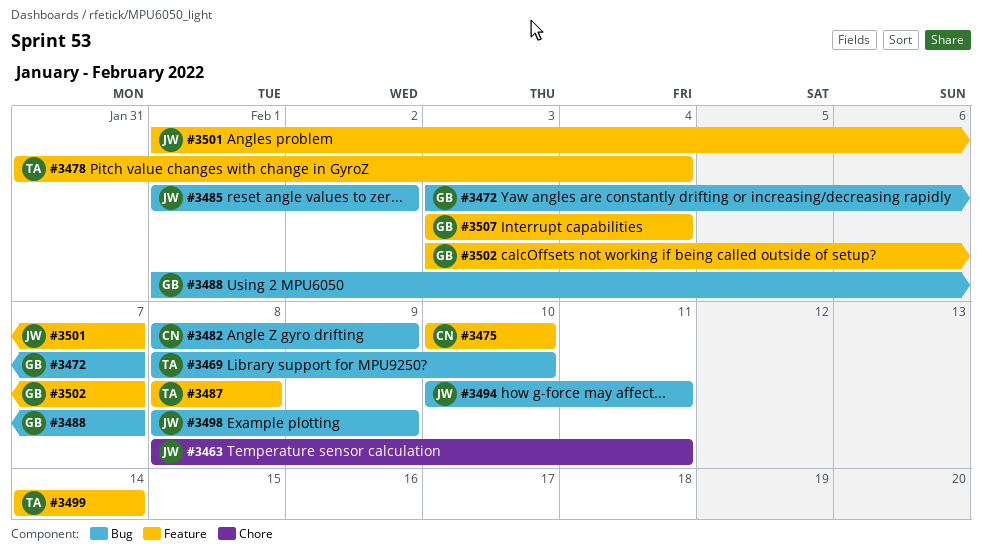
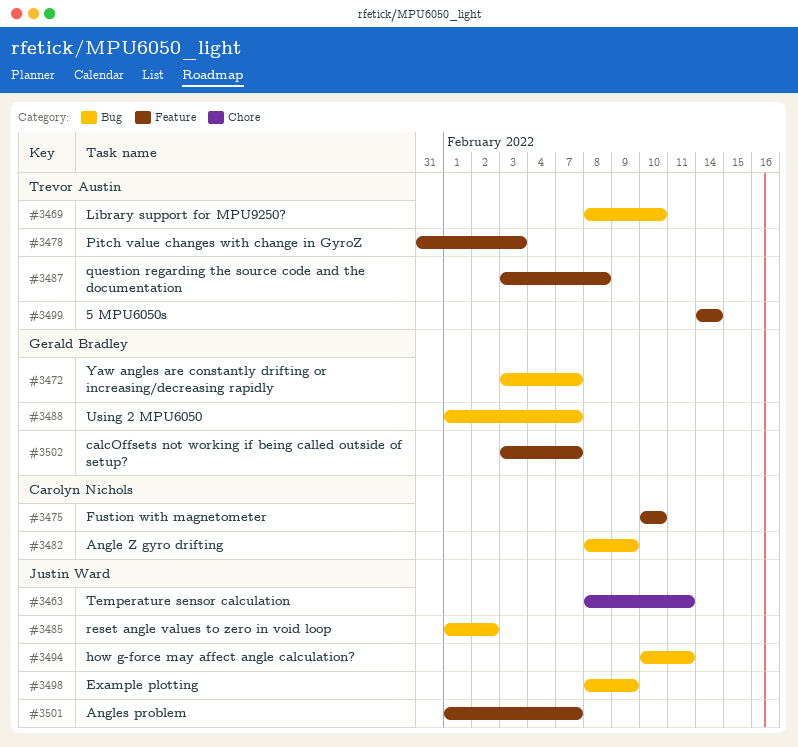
#3478, due: Feb 4 -> Feb 3
#3487, start: Feb 8 -> Feb 3
#3507: present -> none

